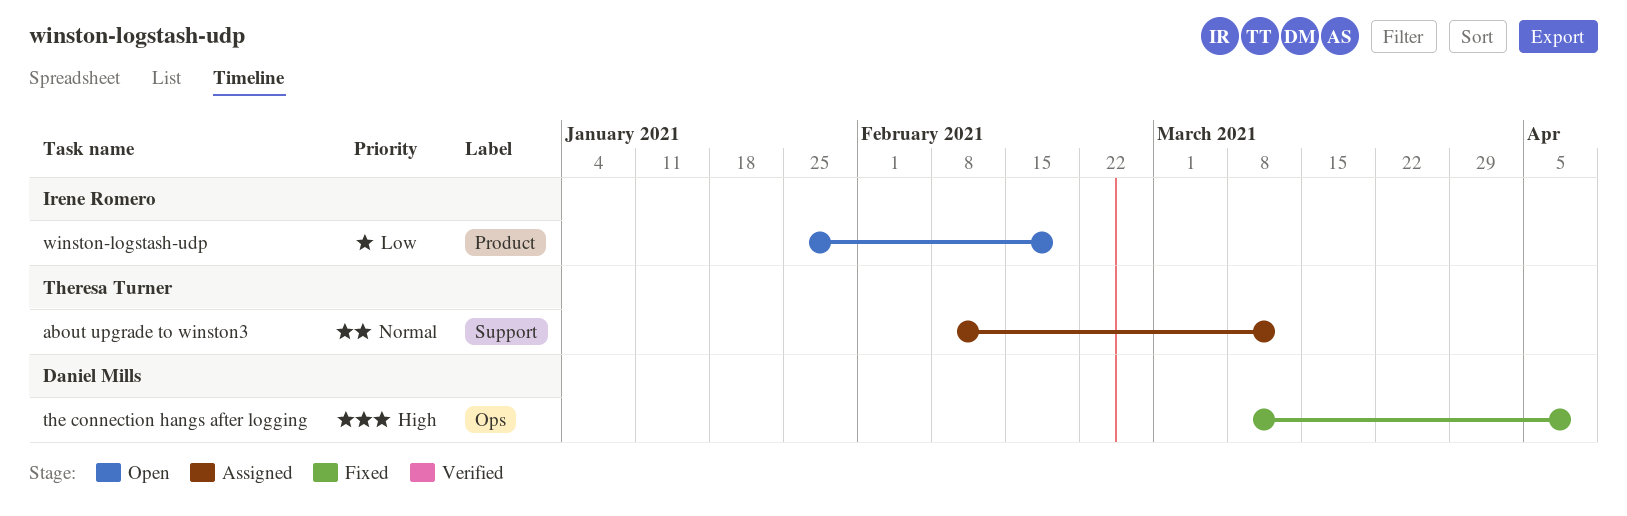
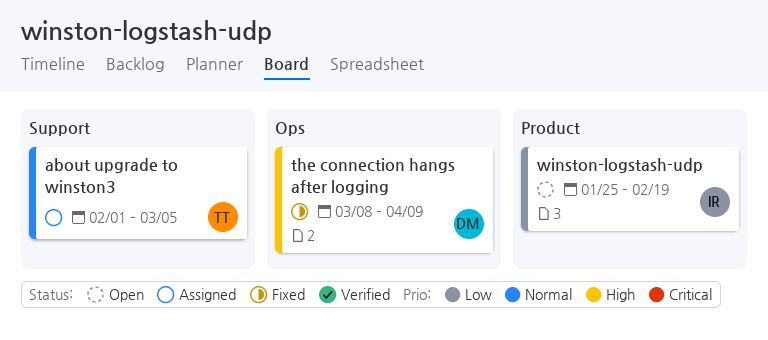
about upgrade to winston3, start: Feb 8 -> Feb 1
about upgrade to winston3, due: Mar 12 -> Mar 5

